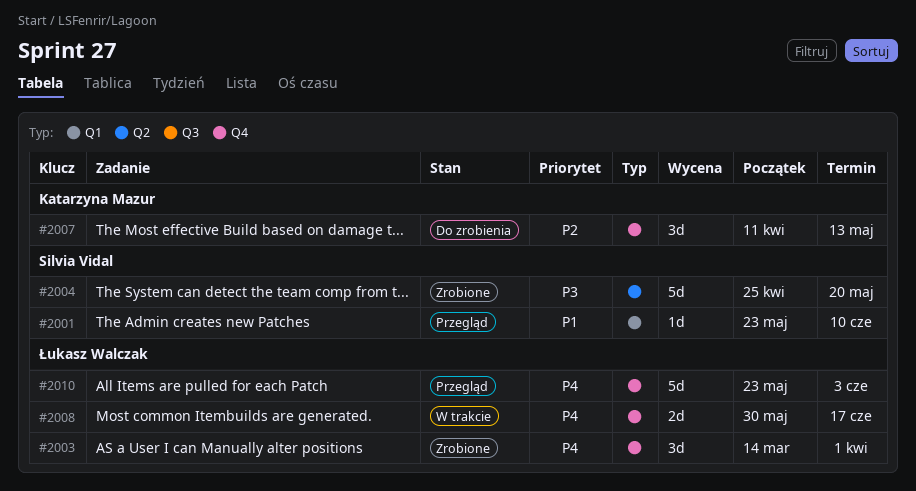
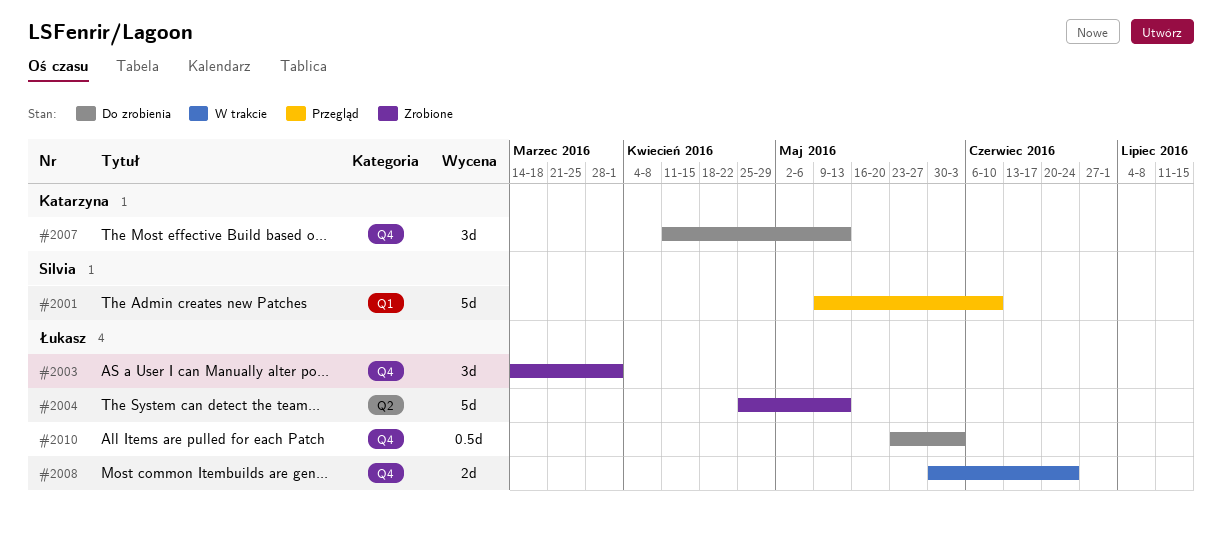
#2001, estimate: 1d -> 5d
#2001, start: May 23 -> May 9
#2004, owner: Silvia Vidal -> Łukasz Walczak
#2004, due: May 20 -> May 13
#2008, due: Jun 17 -> Jun 24
#2010, status: Przegląd -> Do zrobienia
#2010, estimate: 5d -> 0.5d

